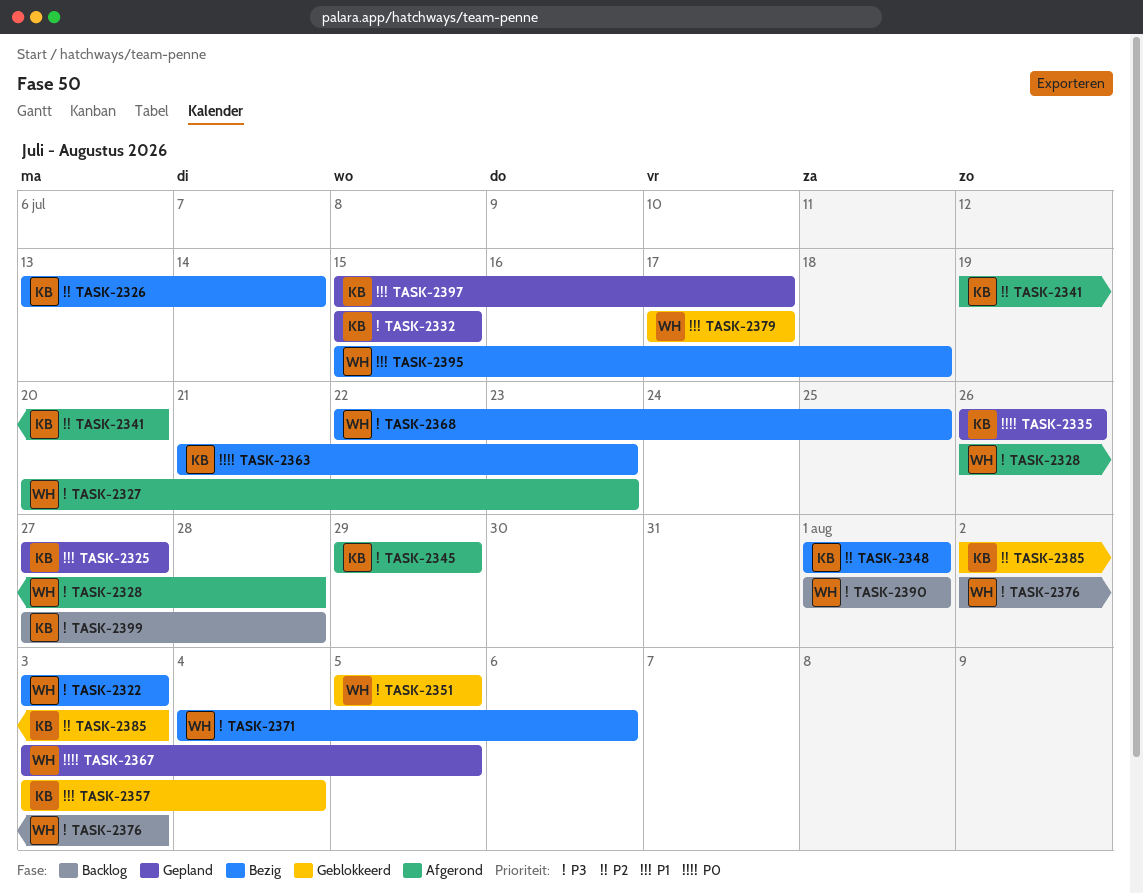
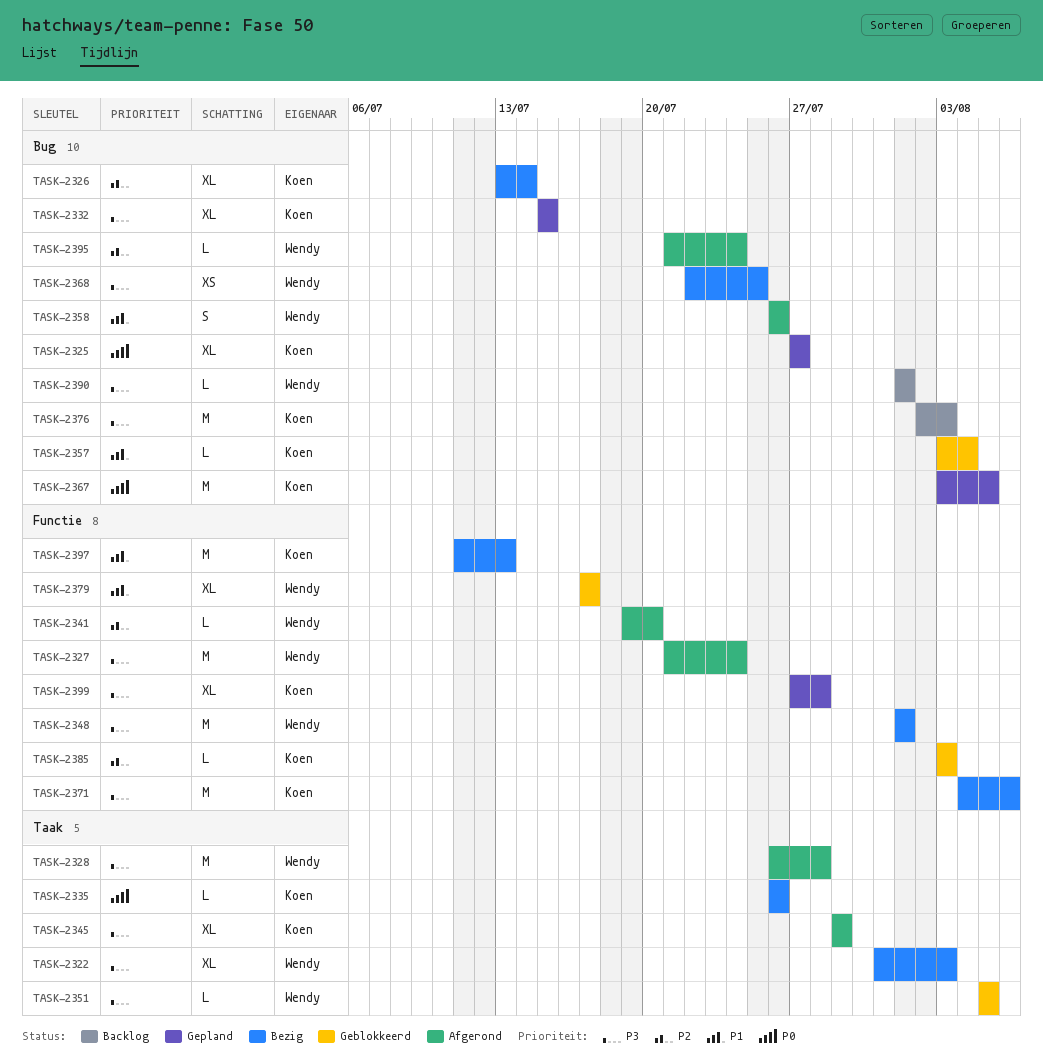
TASK-2322, start: Aug 3 -> Jul 31
TASK-2325, priority: P1 -> P0
TASK-2327, start: Jul 20 -> Jul 21
TASK-2327, due: Jul 23 -> Jul 24
TASK-2335, status: Gepland -> Bezig
TASK-2341, owner: Koen -> Wendy
TASK-2348, owner: Koen -> Wendy
TASK-2348, priority: P2 -> P3
TASK-2358: none -> present
TASK-2363: present -> none
TASK-2367, owner: Wendy -> Koen
TASK-2371, owner: Wendy -> Koen
TASK-2376, owner: Wendy -> Koen
TASK-2385, start: Aug 2 -> Aug 3
TASK-2395, status: Bezig -> Afgerond
TASK-2395, priority: P1 -> P2
TASK-2395, start: Jul 15 -> Jul 21
TASK-2395, due: Jul 18 -> Jul 24
TASK-2397, status: Gepland -> Bezig
TASK-2397, start: Jul 15 -> Jul 11
TASK-2397, due: Jul 17 -> Jul 13
TASK-2399, status: Backlog -> Gepland

